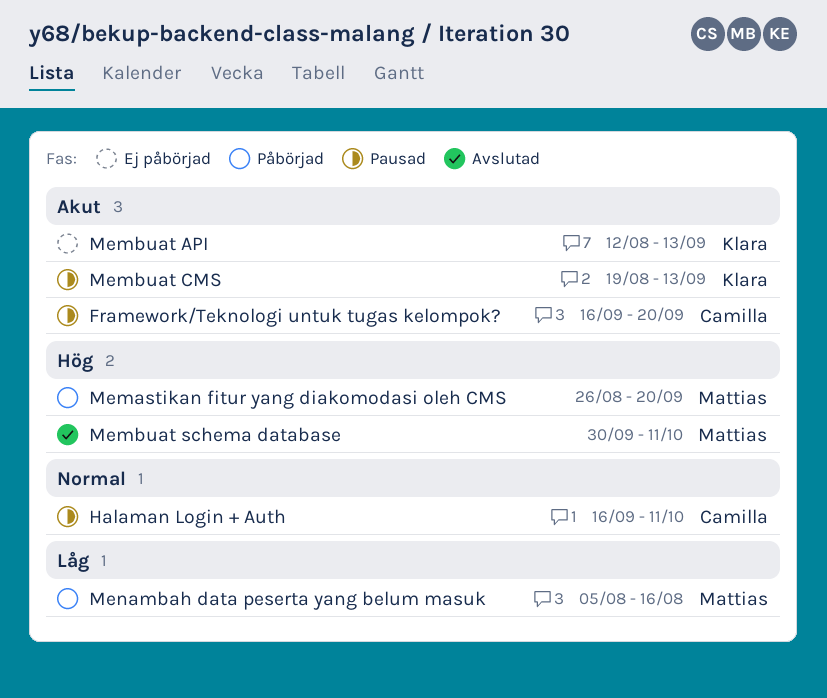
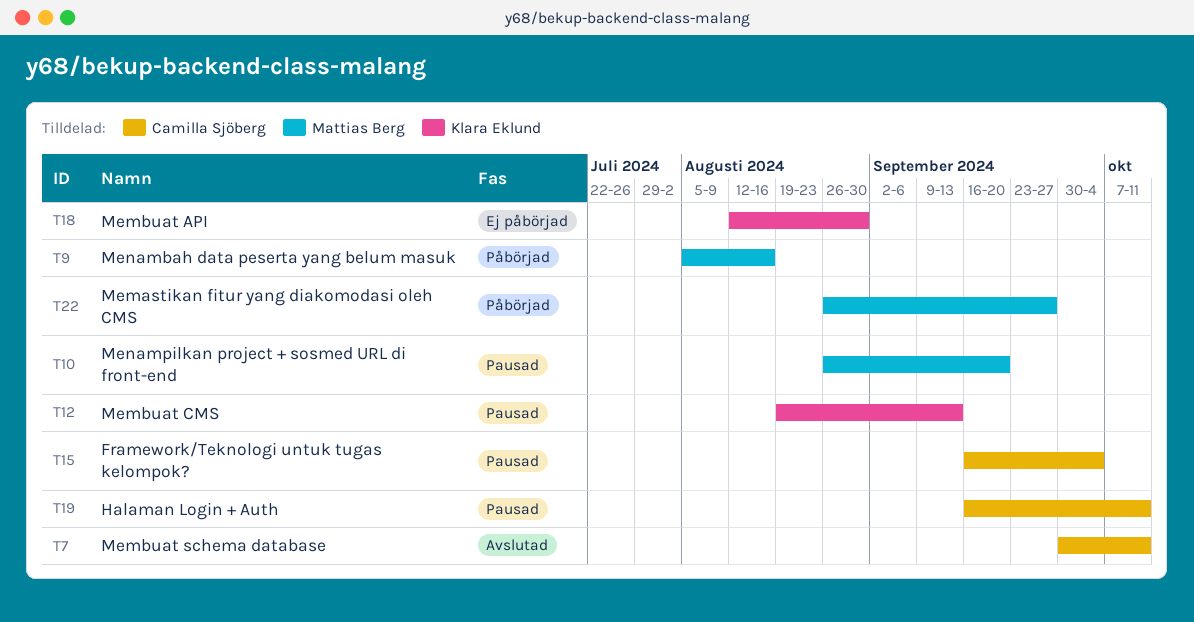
Framework/Teknologi untuk tugas kelompok?, due: Sep 20 -> Oct 4
Memastikan fitur yang diakomodasi oleh CMS, due: Sep 20 -> Sep 27
Membuat API, due: Sep 13 -> Aug 30
Membuat schema database, owner: Mattias Berg -> Camilla Sjöberg
Menampilkan project + sosmed URL di front-end: none -> present

